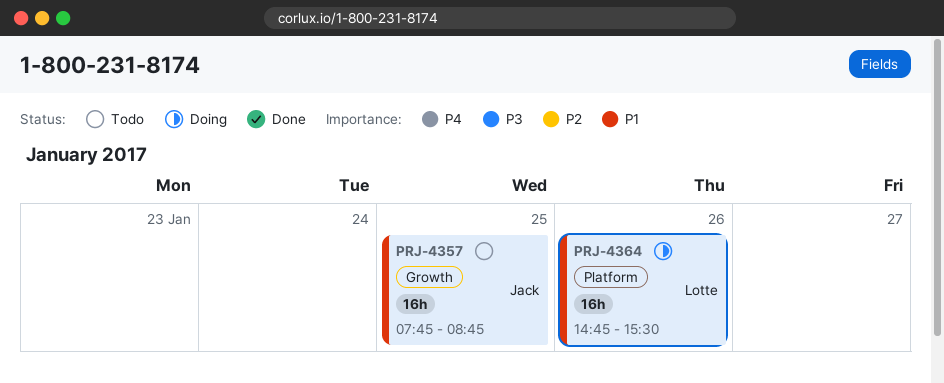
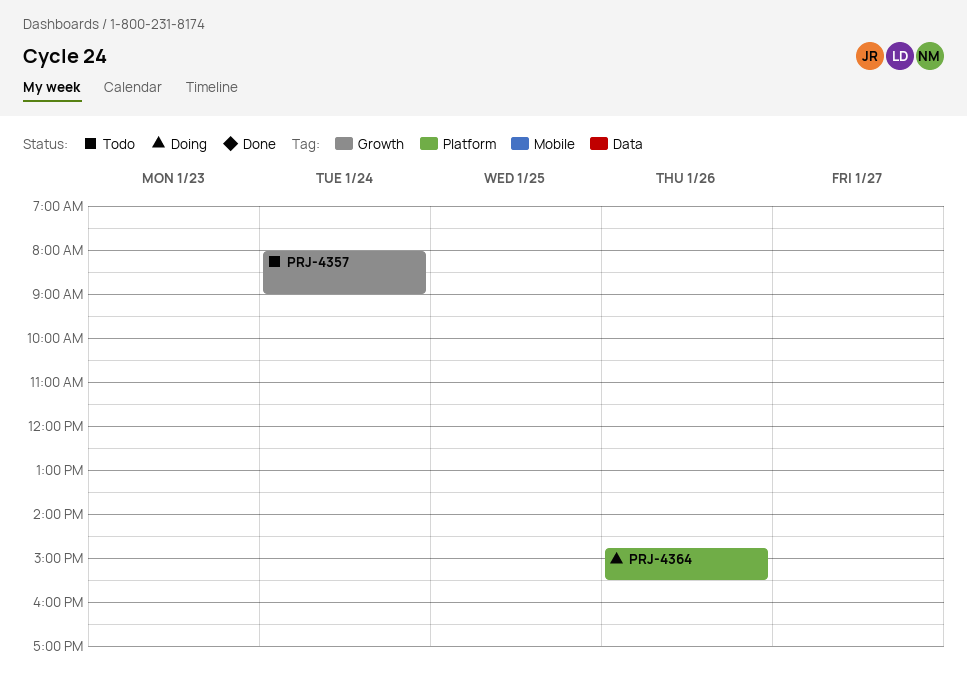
PRJ-4357, day: Jan 25 -> Jan 24
PRJ-4357, begins: 07:45 -> 08:00
PRJ-4357, ends: 08:45 -> 09:00

